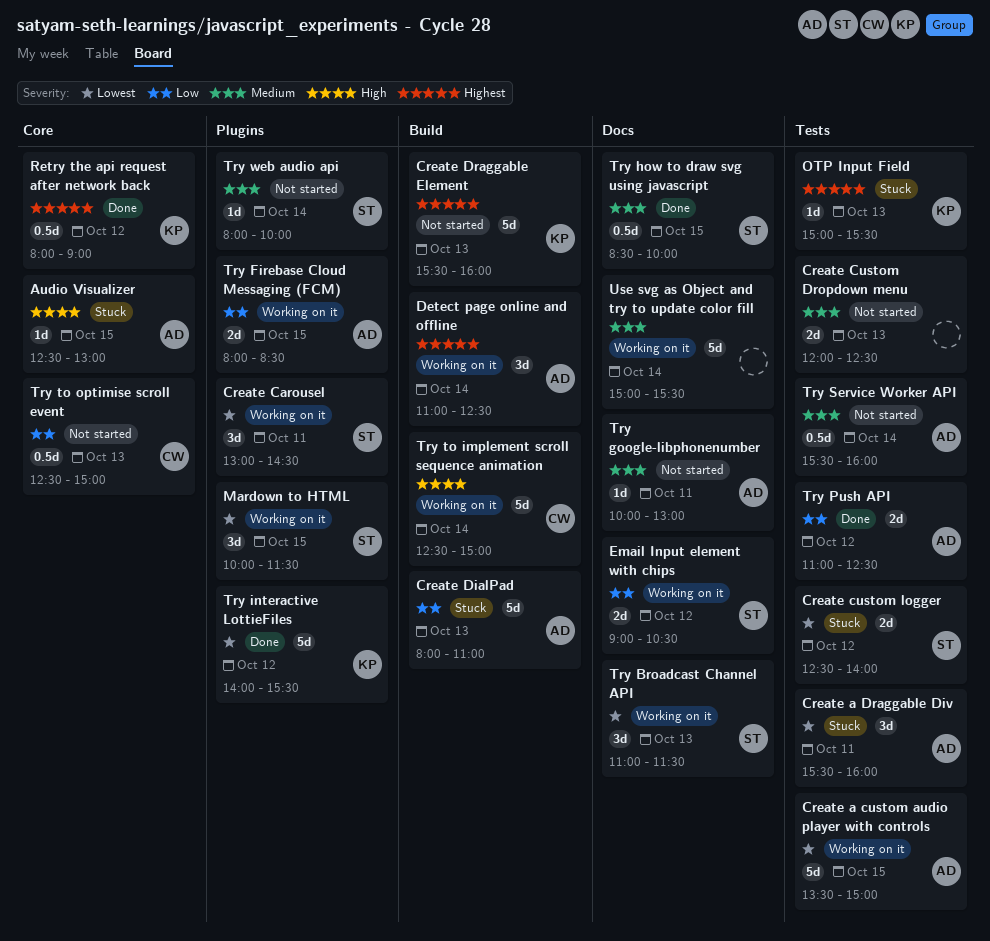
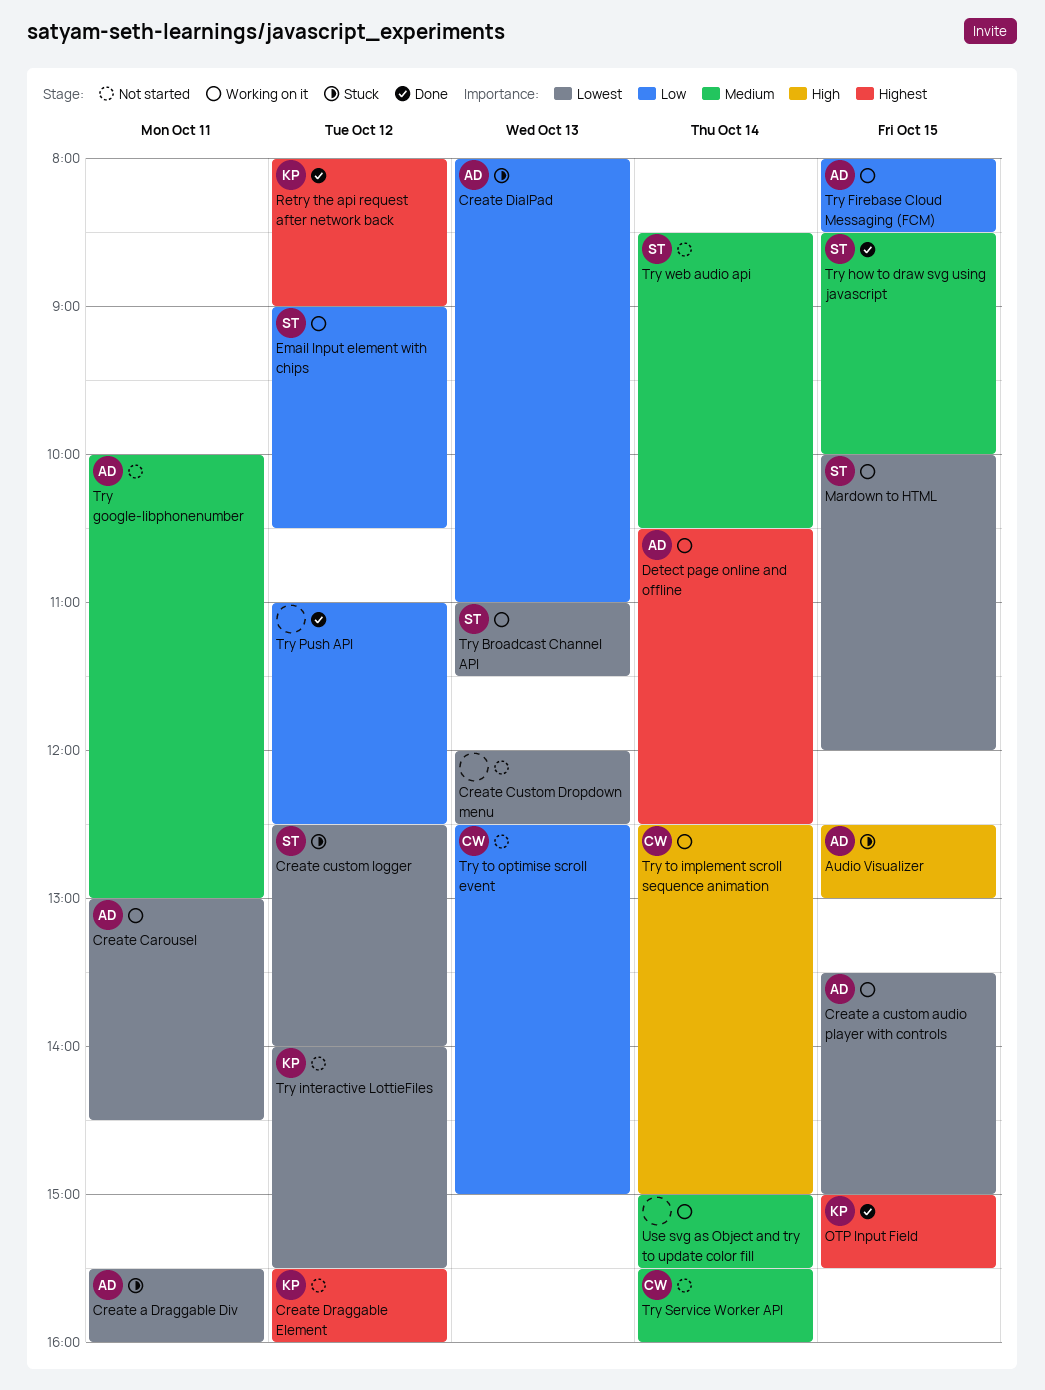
Create Carousel, owner: ST -> AD
Create Custom Dropdown menu, priority: Medium -> Lowest
Create Draggable Element, day: Oct 13 -> Oct 12
Detect page online and offline, begins: 11:00 -> 10:30
Mardown to HTML, ends: 11:30 -> 12:00
OTP Input Field, status: Stuck -> Done
OTP Input Field, day: Oct 13 -> Oct 15
Try interactive LottieFiles, status: Done -> Not started
Try Push API, owner: AD -> none
Try Service Worker API, owner: AD -> CW
Try web audio api, begins: 08:00 -> 08:30
Try web audio api, ends: 10:00 -> 10:30

